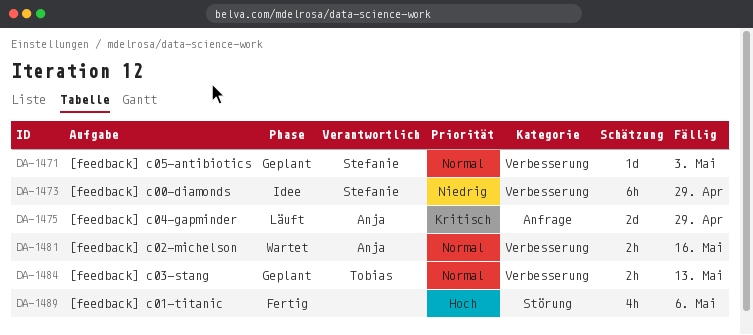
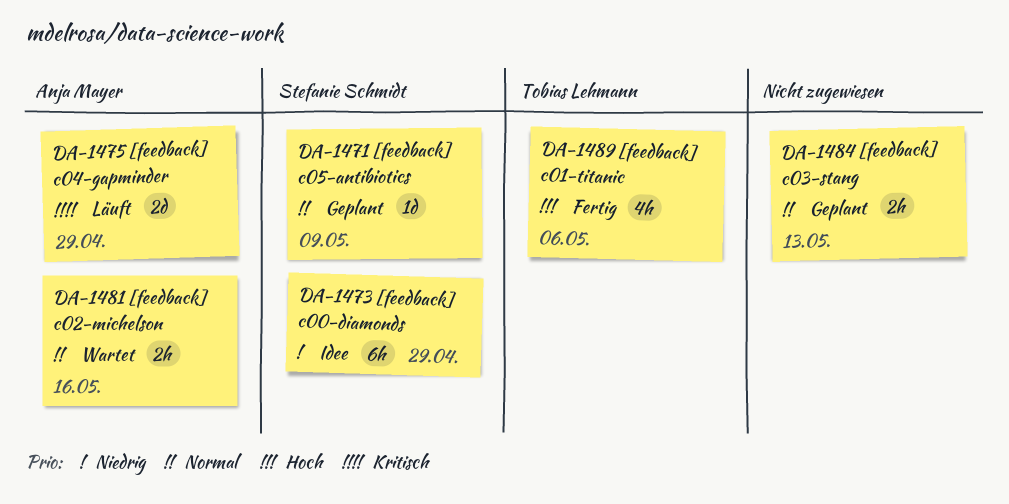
DA-1471, due: May 3 -> May 9
DA-1484, owner: Tobias Lehmann -> none
DA-1489, owner: none -> Tobias Lehmann

